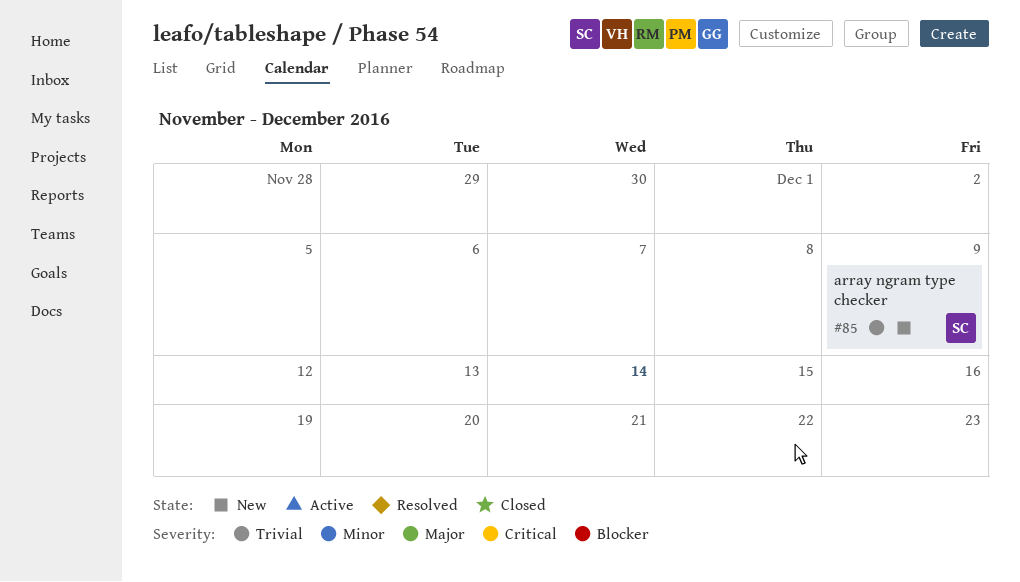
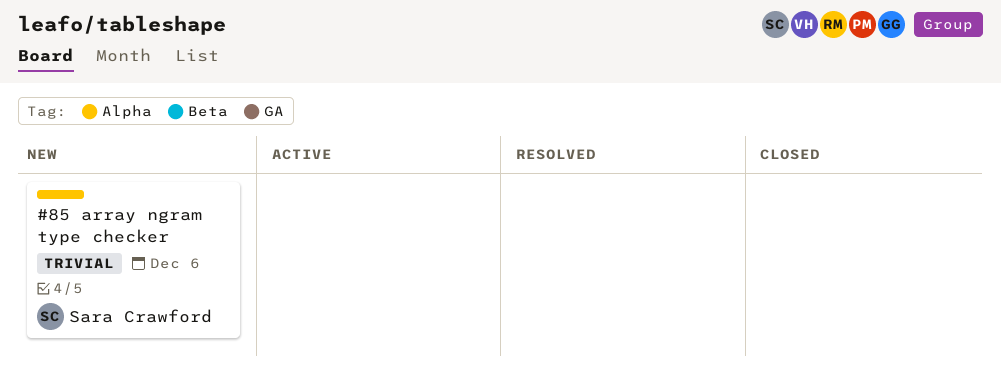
#85, due: Dec 9 -> Dec 6

